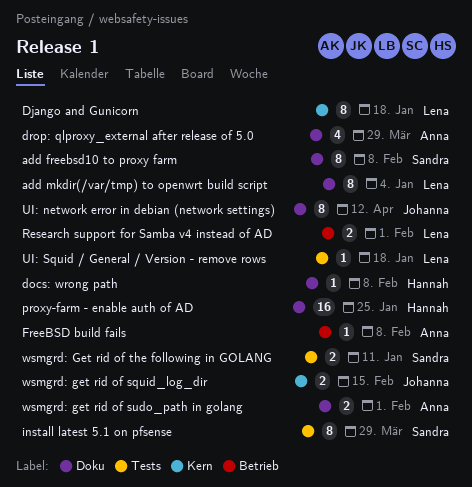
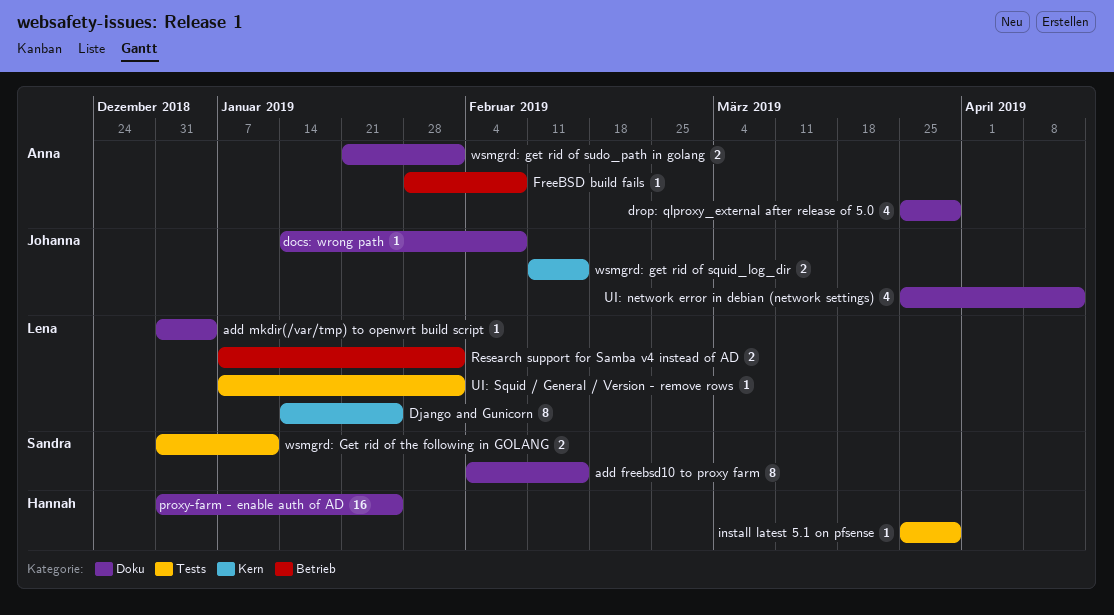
add freebsd10 to proxy farm, due: Feb 8 -> Feb 15
add mkdir(/var/tmp) to openwrt build script, estimate: 8 -> 1
Django and Gunicorn, due: Jan 18 -> Jan 25
docs: wrong path, owner: Hannah -> Johanna
install latest 5.1 on pfsense, owner: Sandra -> Hannah
install latest 5.1 on pfsense, estimate: 8 -> 1
UI: network error in debian (network settings), estimate: 8 -> 4
UI: Squid / General / Version - remove rows, due: Jan 18 -> Feb 1

